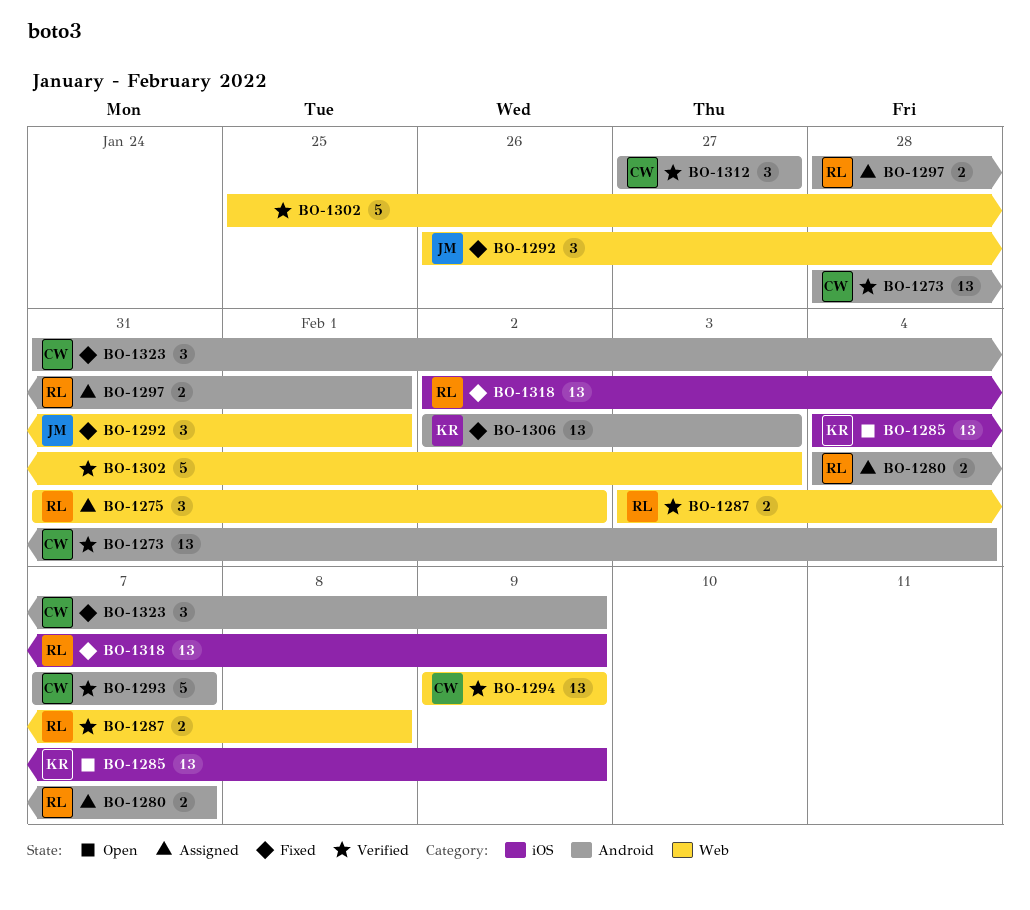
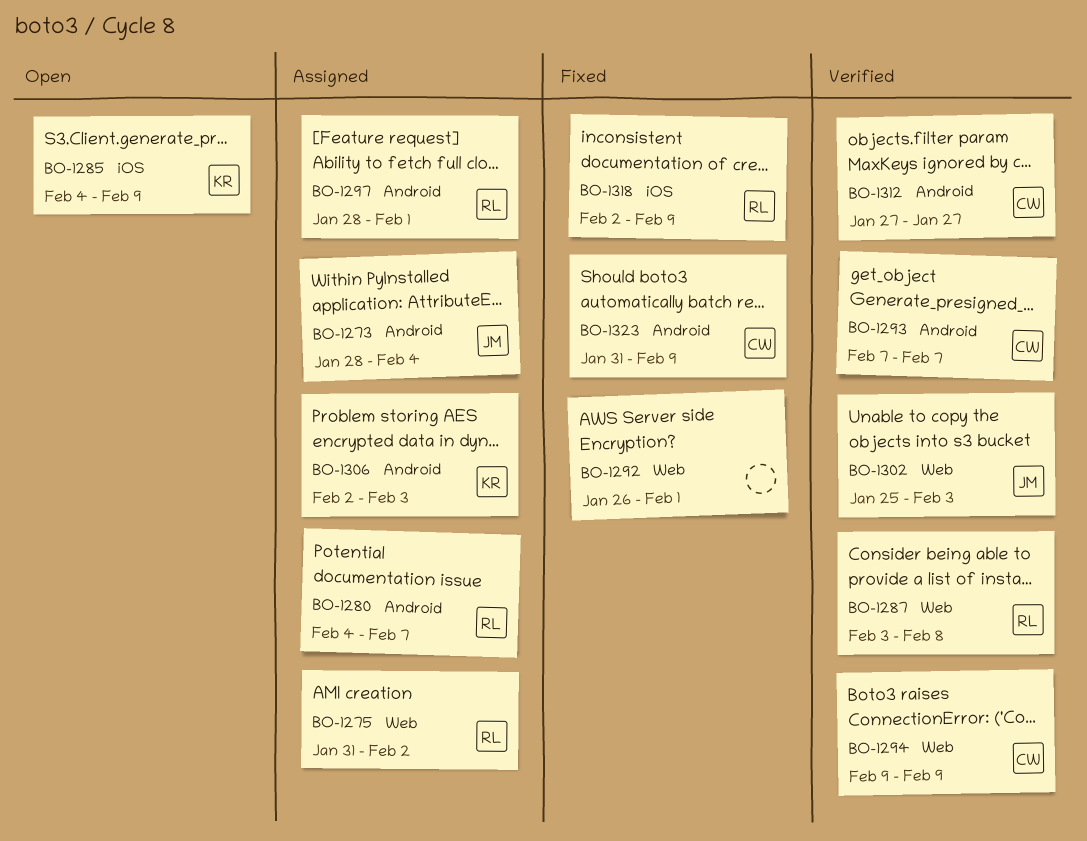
BO-1273, status: Verified -> Assigned
BO-1273, owner: CW -> JM
BO-1292, owner: JM -> none
BO-1302, owner: none -> JM
BO-1306, status: Fixed -> Assigned

